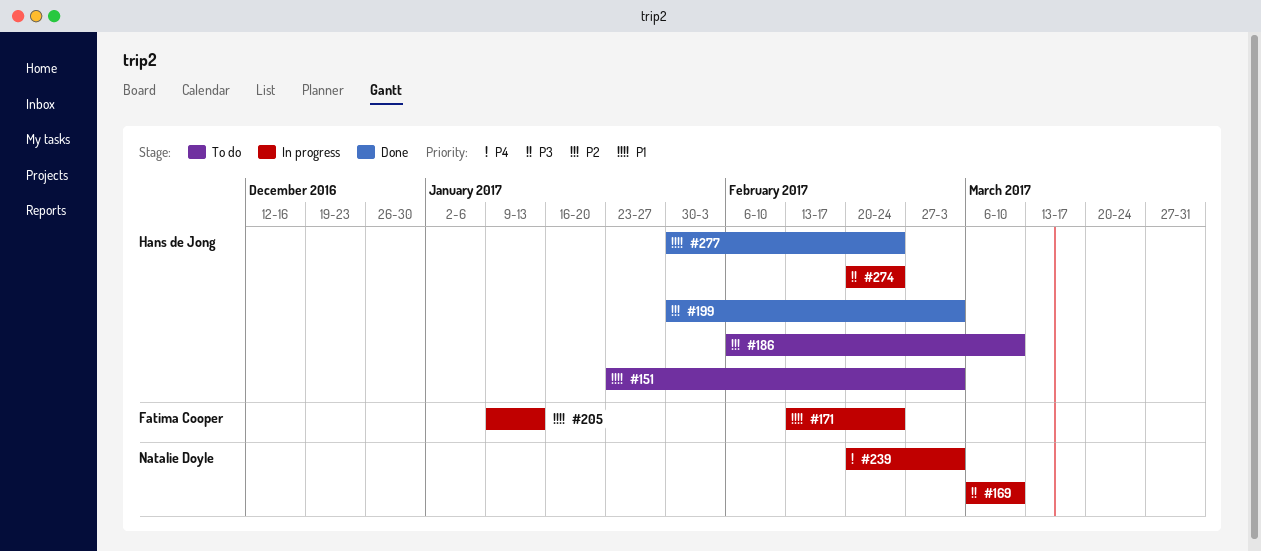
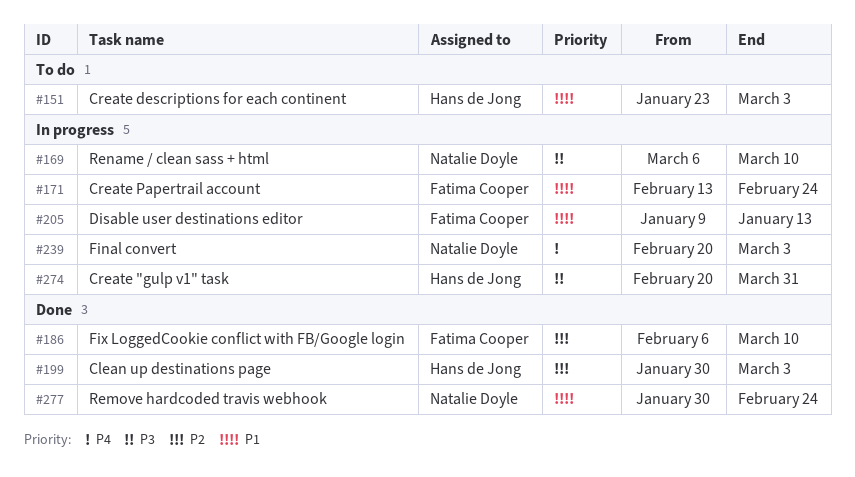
#186, status: To do -> Done
#186, owner: Hans de Jong -> Fatima Cooper
#274, due: Feb 24 -> Mar 31
#277, owner: Hans de Jong -> Natalie Doyle

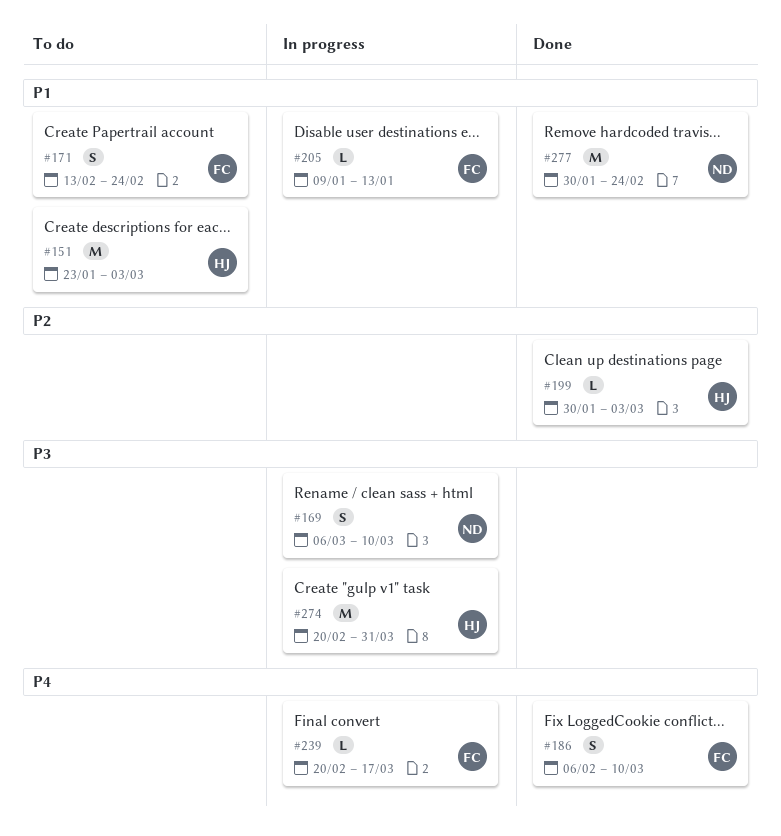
#171, status: In progress -> To do
#186, priority: P2 -> P4
#239, owner: Natalie Doyle -> Fatima Cooper
#239, due: Mar 3 -> Mar 17

